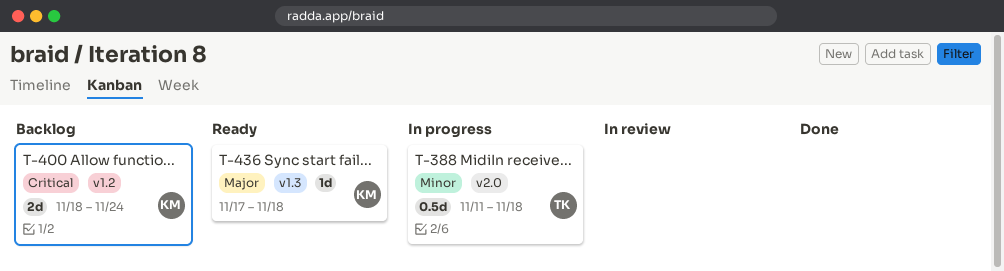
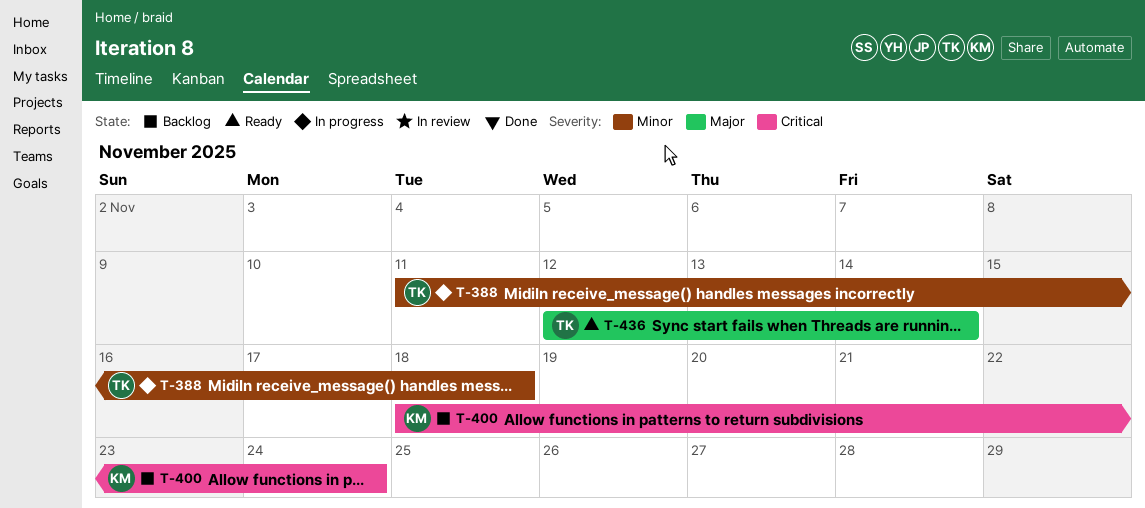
T-436, owner: KM -> TK
T-436, start: Nov 17 -> Nov 12
T-436, due: Nov 18 -> Nov 14

